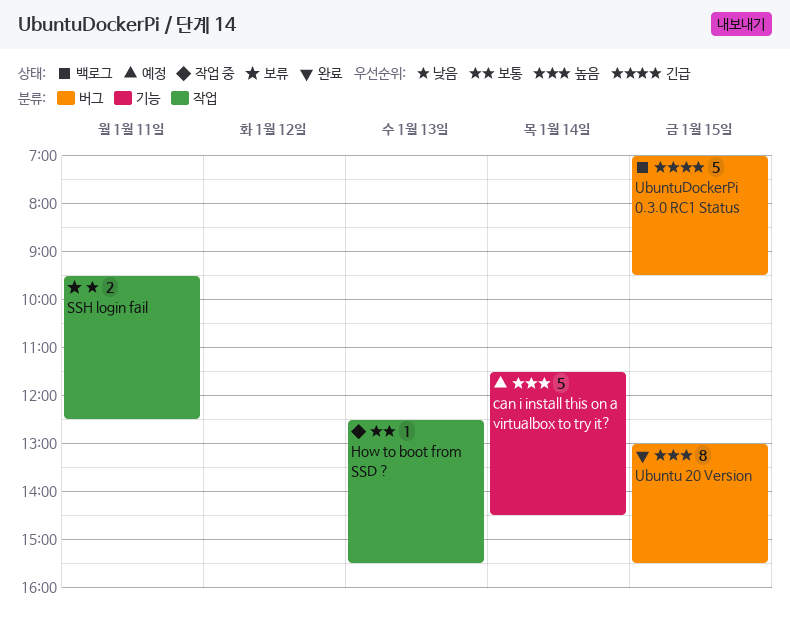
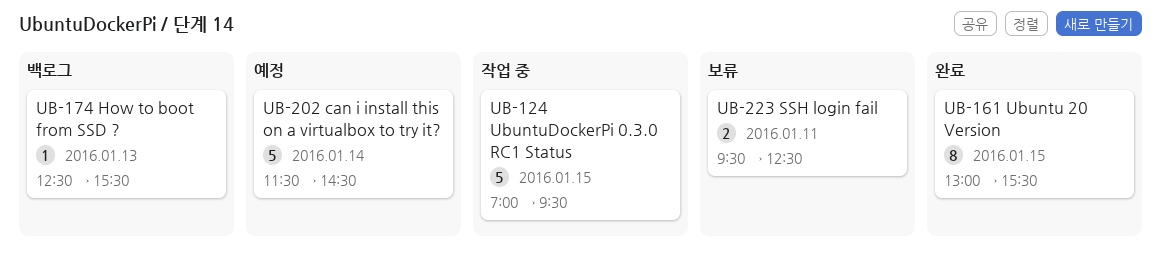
How to boot from SSD ?, status: 작업 중 -> 백로그
UbuntuDockerPi 0.3.0 RC1 Status, status: 백로그 -> 작업 중

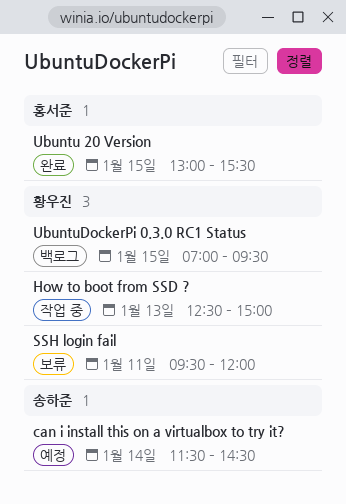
How to boot from SSD ?, status: 백로그 -> 작업 중
How to boot from SSD ?, ends: 15:30 -> 15:00
SSH login fail, ends: 12:30 -> 12:00
UbuntuDockerPi 0.3.0 RC1 Status, status: 작업 중 -> 백로그

